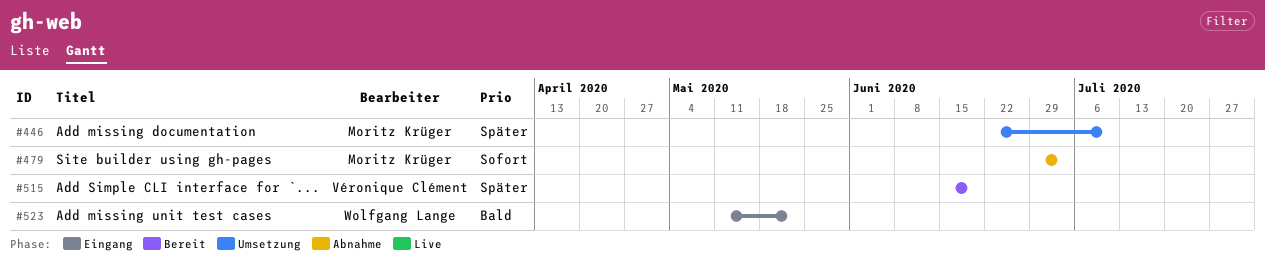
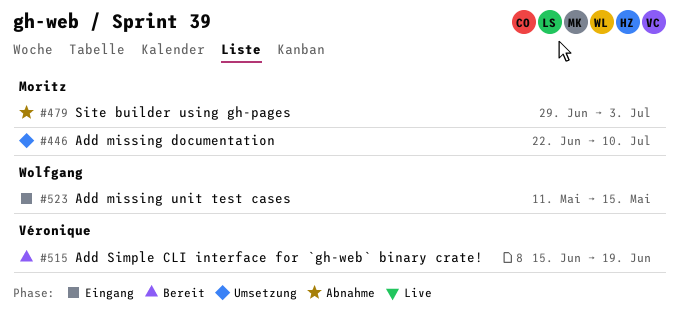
#523, due: May 22 -> May 15

